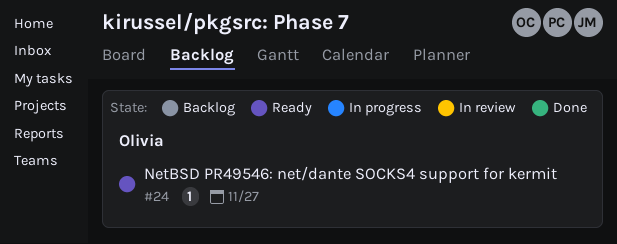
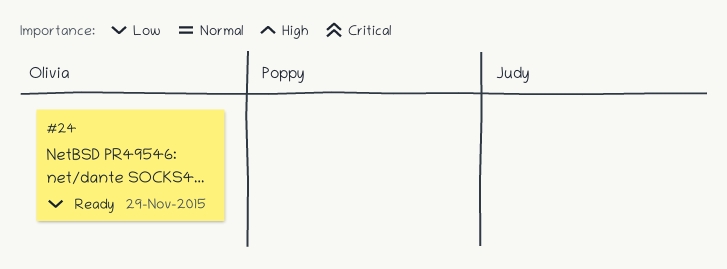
#24, due: Nov 27 -> Nov 29

